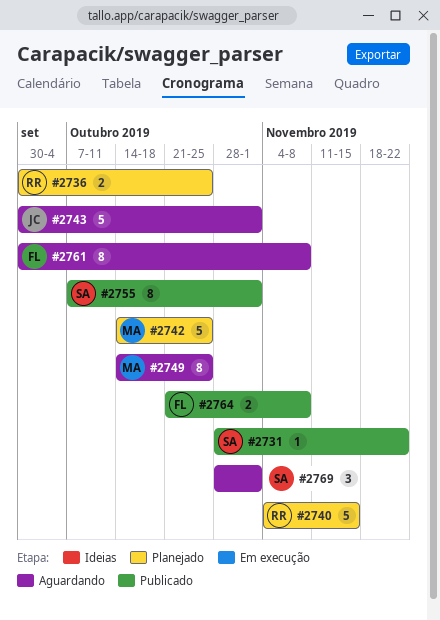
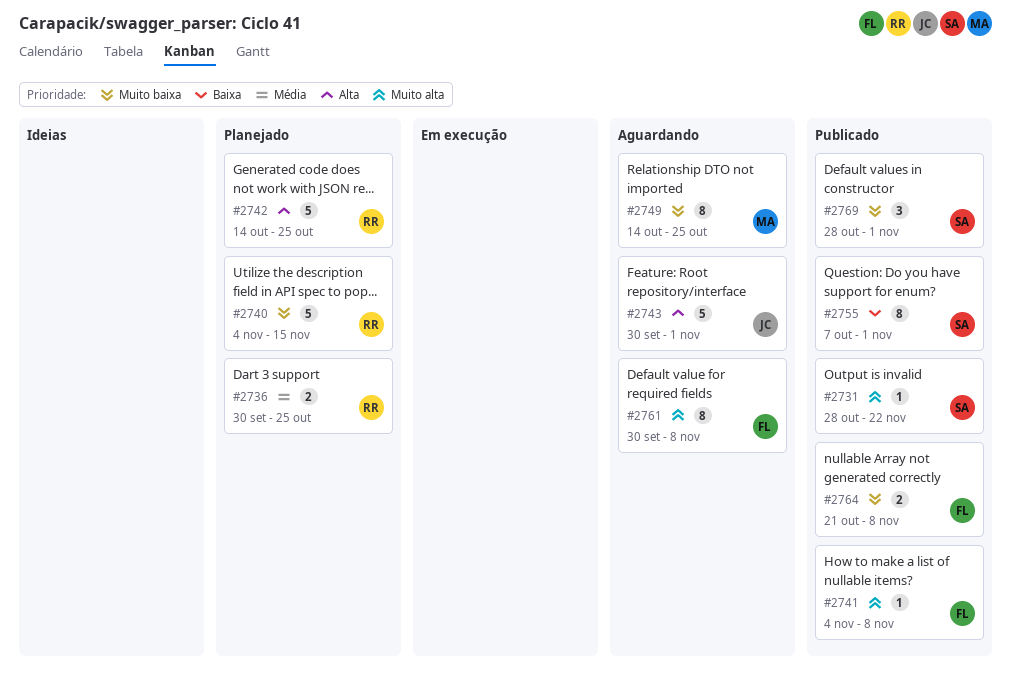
#2741: none -> present
#2742, owner: MA -> RR
#2769, status: Aguardando -> Publicado

